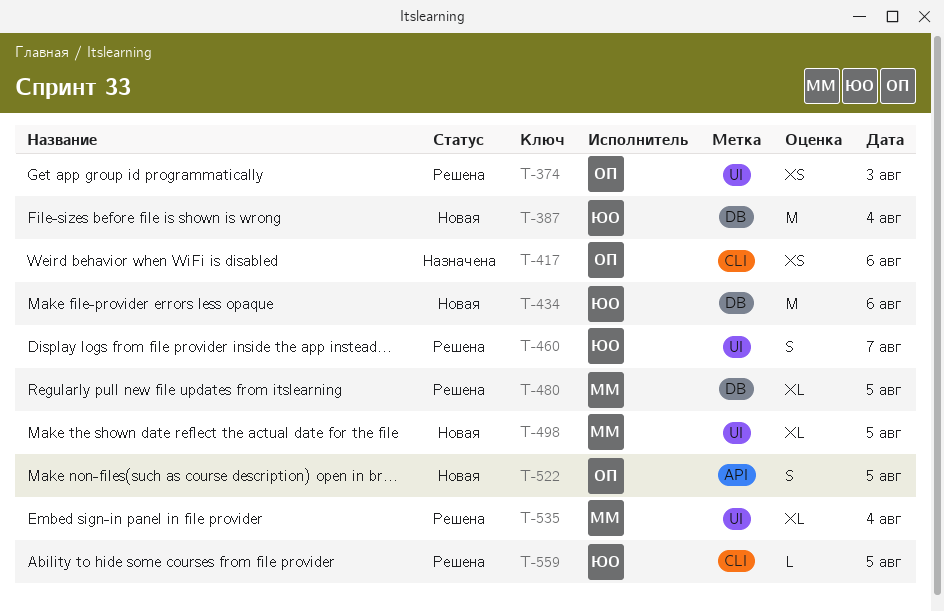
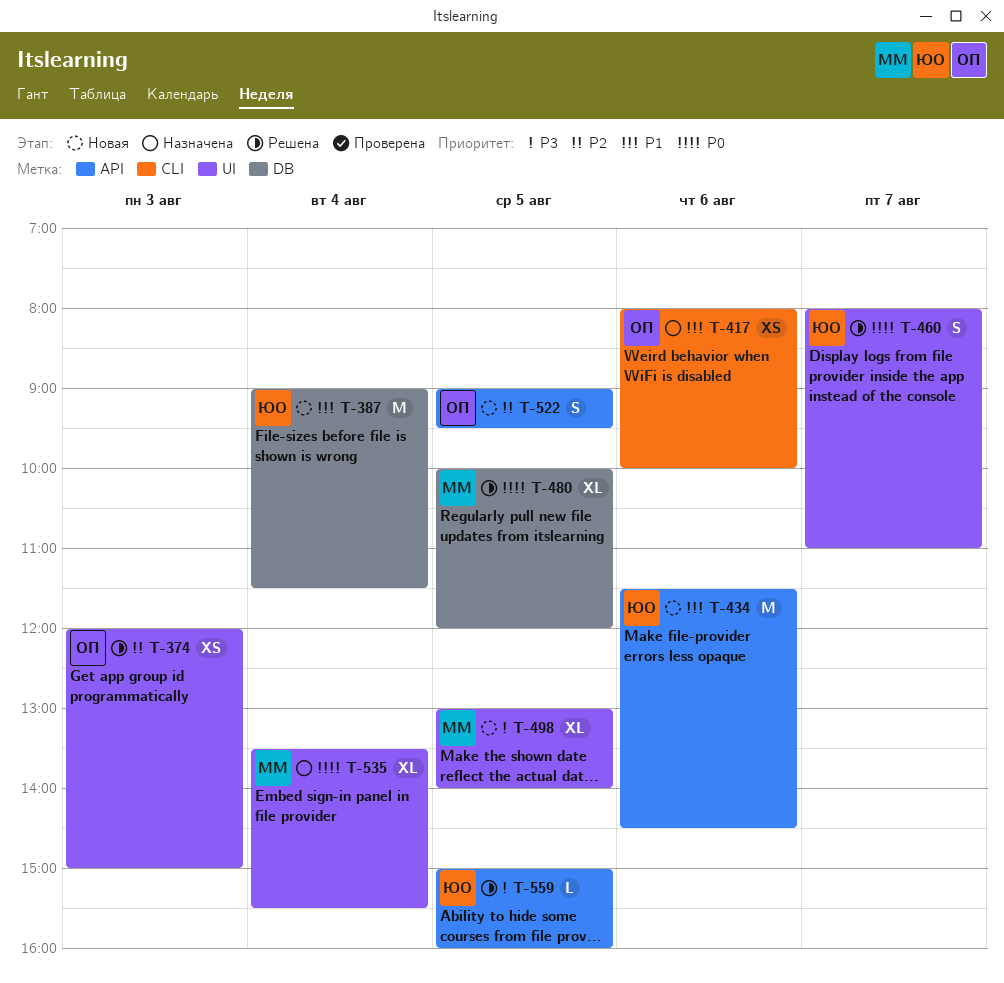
T-434, label: DB -> API
T-535, status: Решена -> Назначена
T-559, label: CLI -> API

